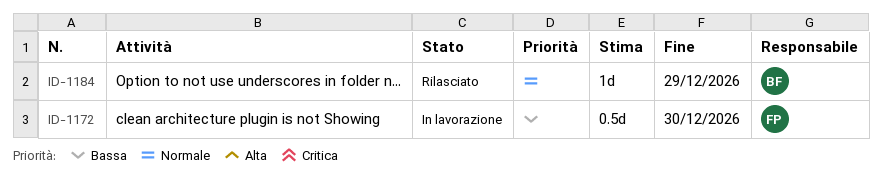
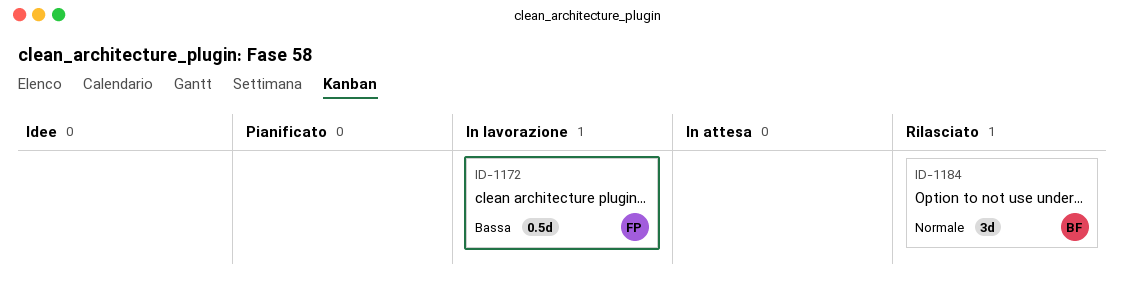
ID-1184, estimate: 1d -> 3d

